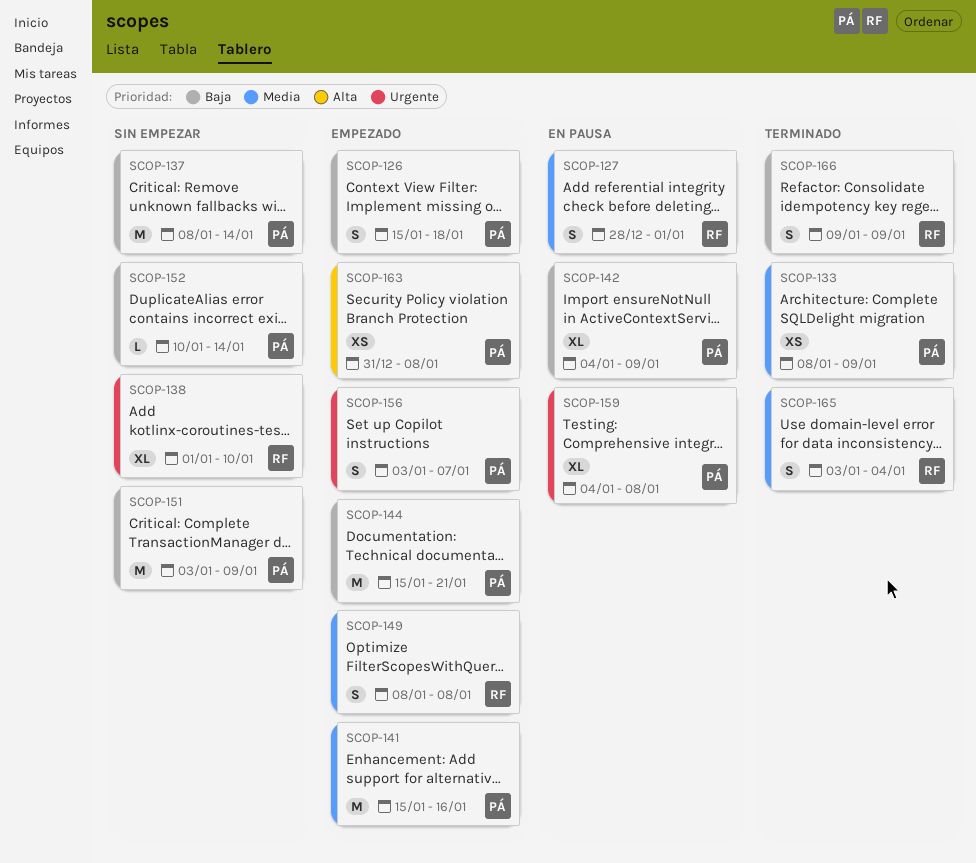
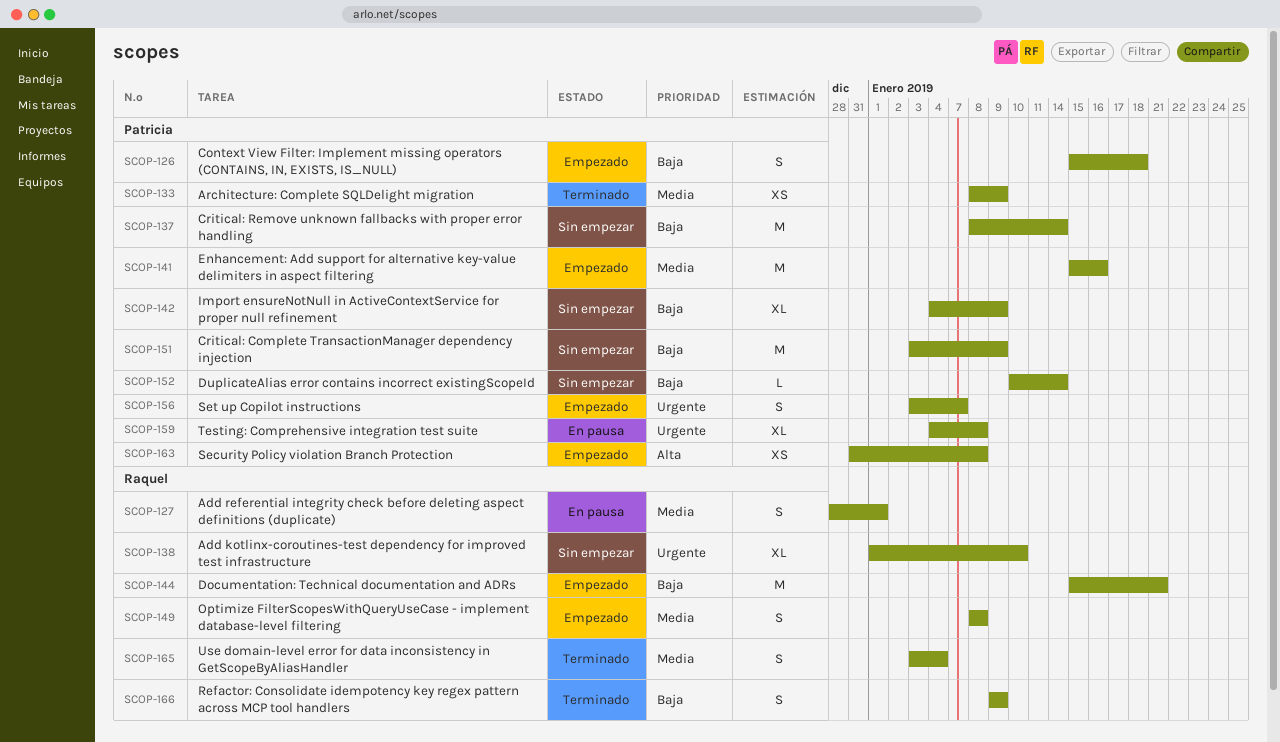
SCOP-142, status: En pausa -> Sin empezar
SCOP-144, owner: Patricia -> Raquel

